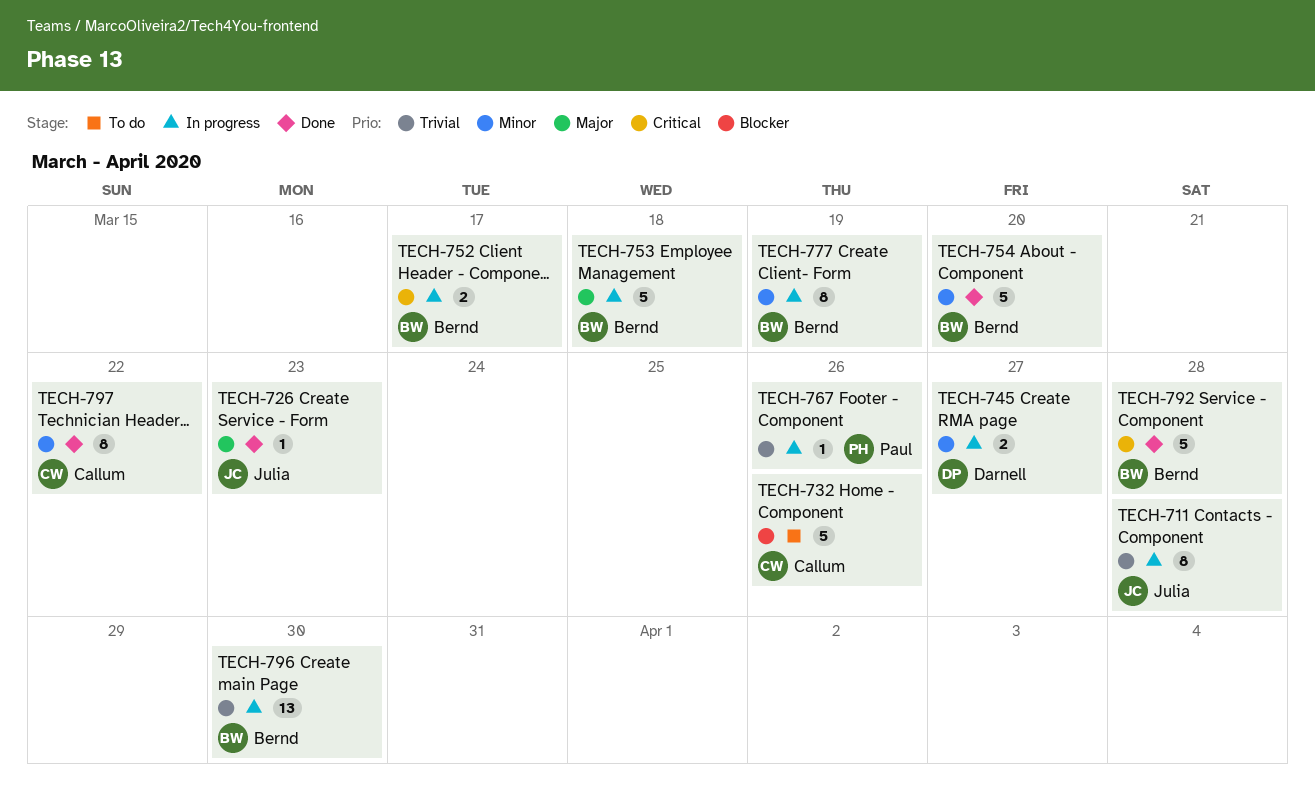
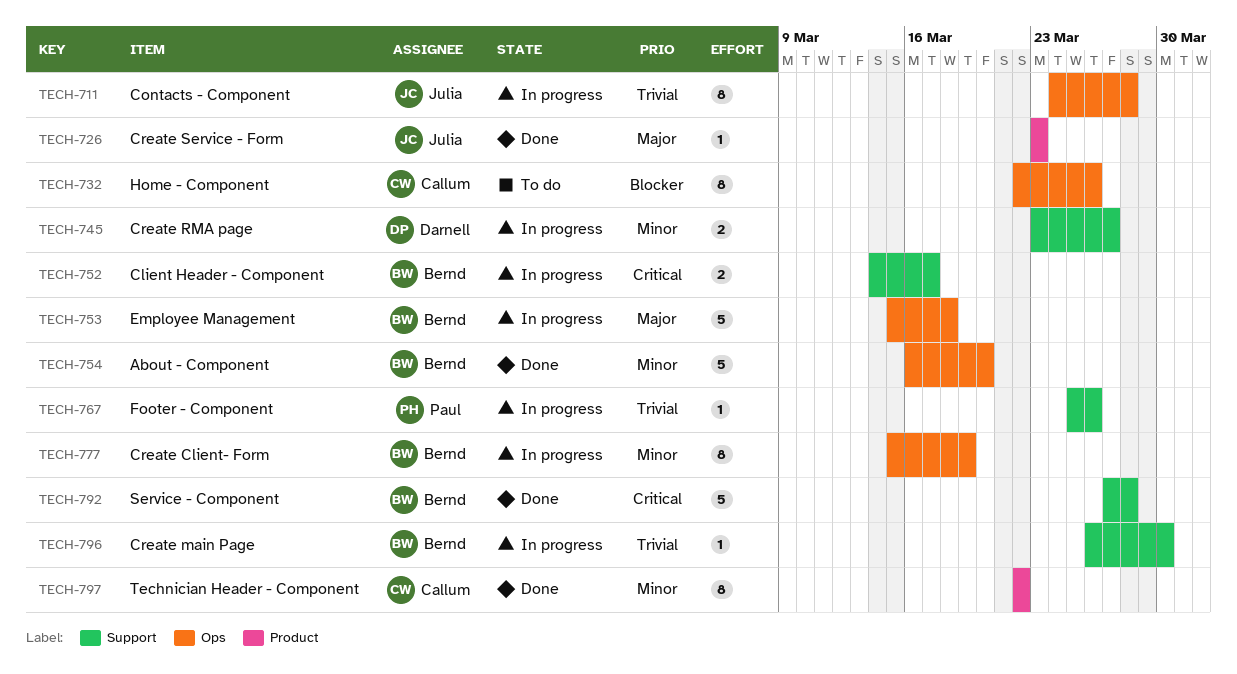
TECH-732, estimate: 5 -> 8
TECH-796, estimate: 13 -> 1

